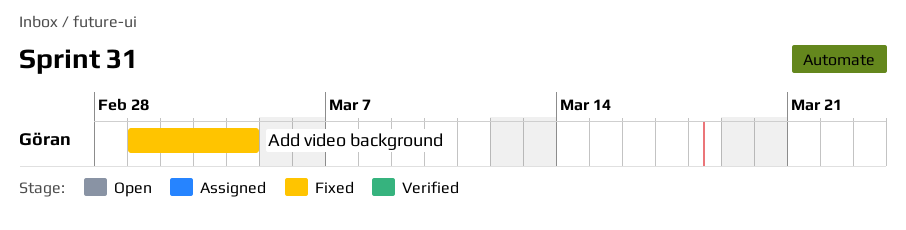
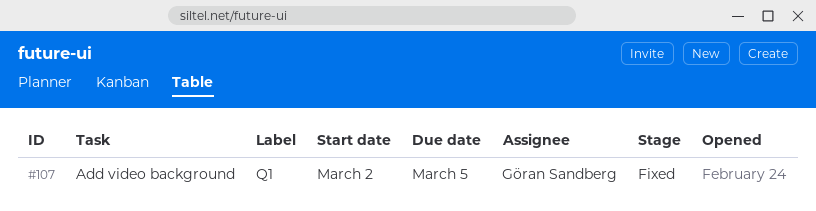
Add video background, start: Mar 1 -> Mar 2
Add video background, due: Mar 4 -> Mar 5

